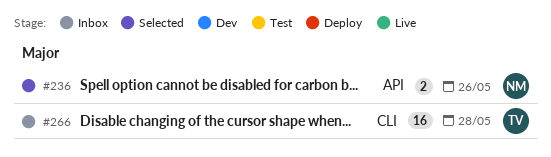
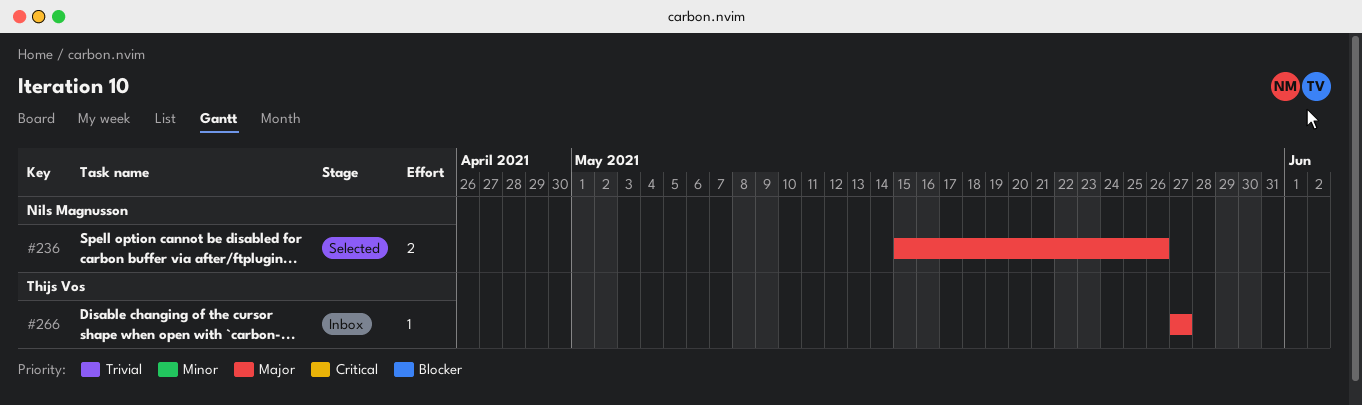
#266, estimate: 16 -> 1
#266, due: May 28 -> May 27

